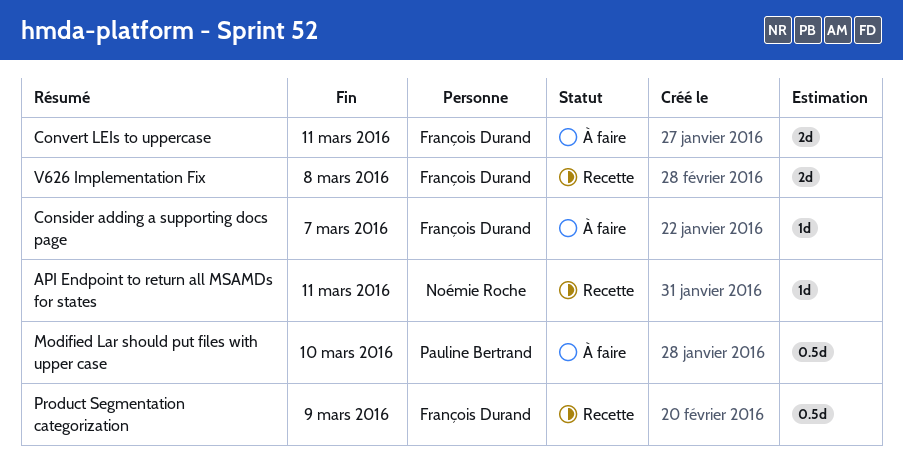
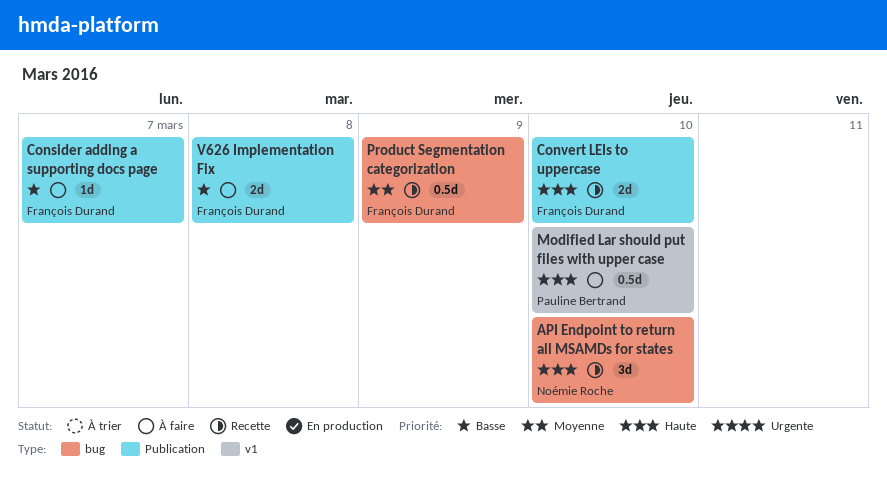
API Endpoint to return all MSAMDs for states, estimate: 1d -> 3d
API Endpoint to return all MSAMDs for states, due: Mar 11 -> Mar 10
Convert LEIs to uppercase, status: À faire -> Recette
Convert LEIs to uppercase, due: Mar 11 -> Mar 10
V626 Implementation Fix, status: Recette -> À faire

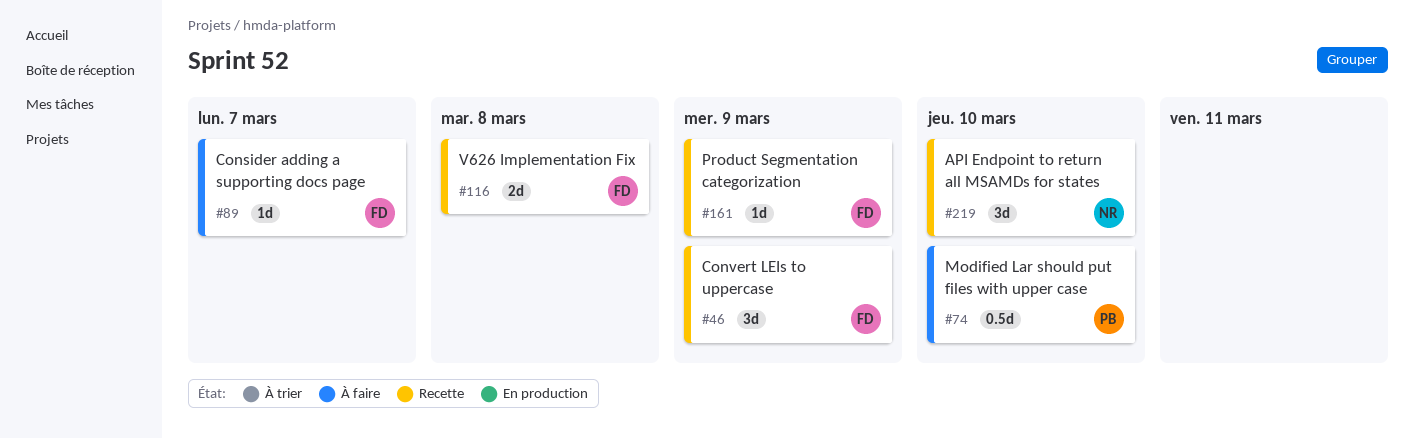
Convert LEIs to uppercase, estimate: 2d -> 3d
Convert LEIs to uppercase, due: Mar 10 -> Mar 9
Product Segmentation categorization, estimate: 0.5d -> 1d
V626 Implementation Fix, status: À faire -> Recette

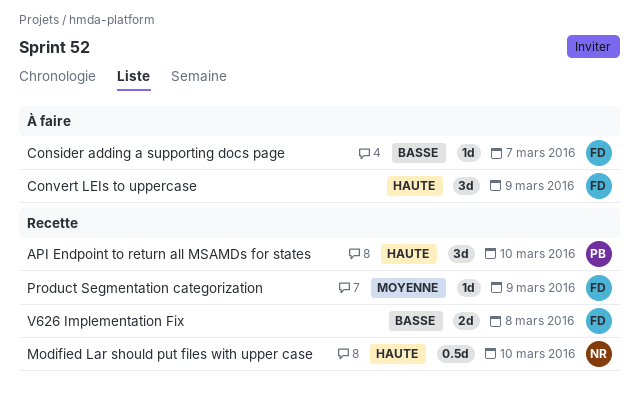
API Endpoint to return all MSAMDs for states, owner: NR -> PB
Convert LEIs to uppercase, status: Recette -> À faire
Modified Lar should put files with upper case, status: À faire -> Recette
Modified Lar should put files with upper case, owner: PB -> NR

